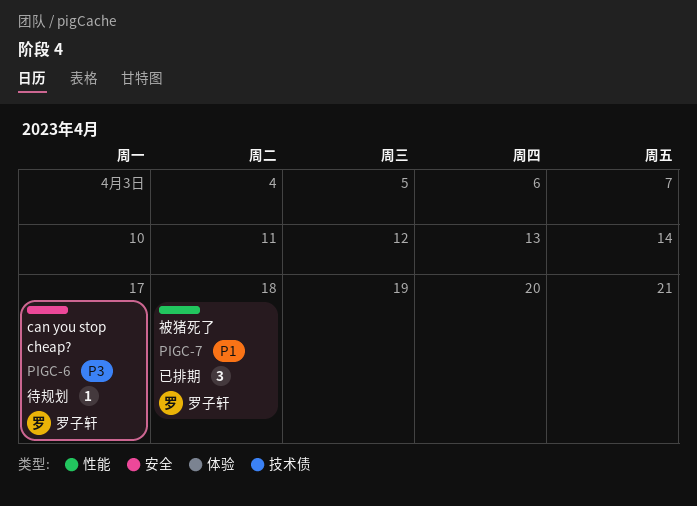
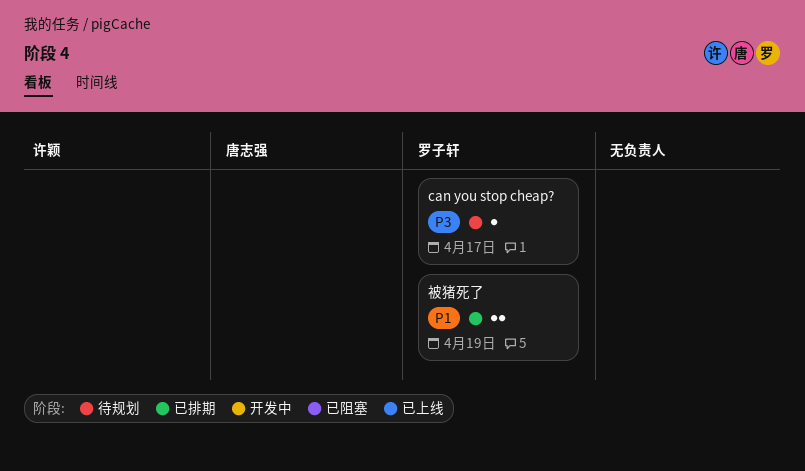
被猪死了, estimate: 3 -> 2
被猪死了, due: Apr 18 -> Apr 19

